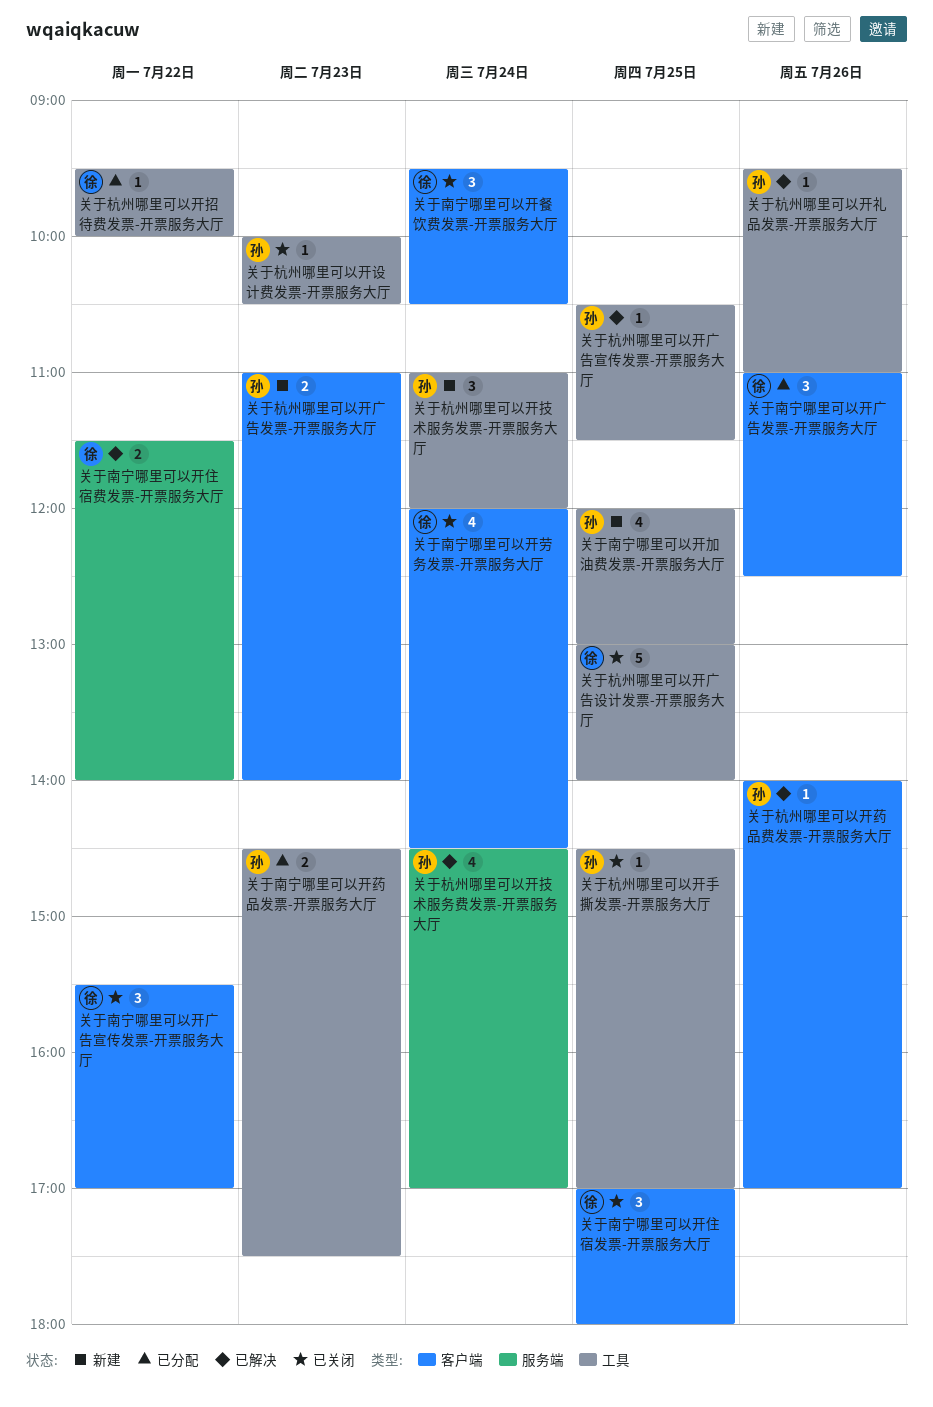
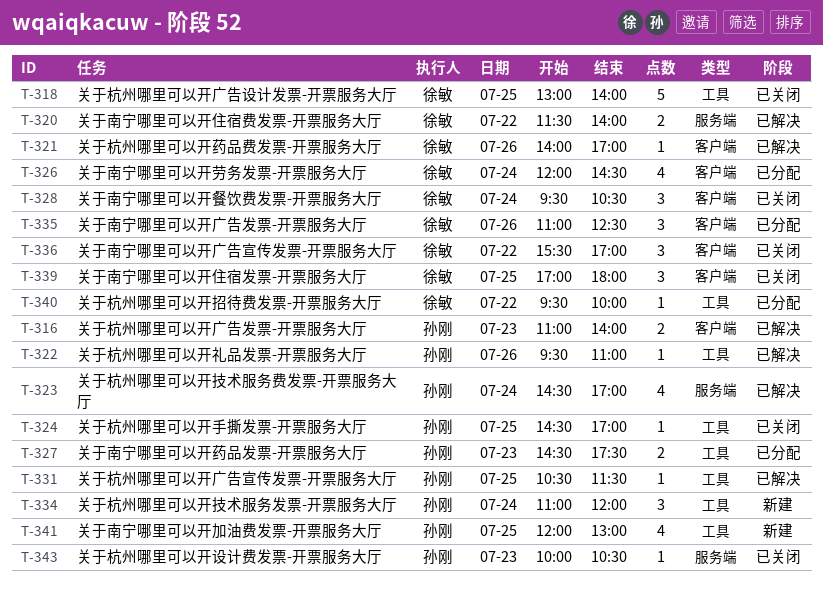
关于南宁哪里可以开劳务发票-开票服务大厅, status: 已关闭 -> 已分配
关于杭州哪里可以开广告发票-开票服务大厅, status: 新建 -> 已解决
关于杭州哪里可以开药品费发票-开票服务大厅, owner: 孙刚 -> 徐敏
关于杭州哪里可以开设计费发票-开票服务大厅, label: 工具 -> 服务端

